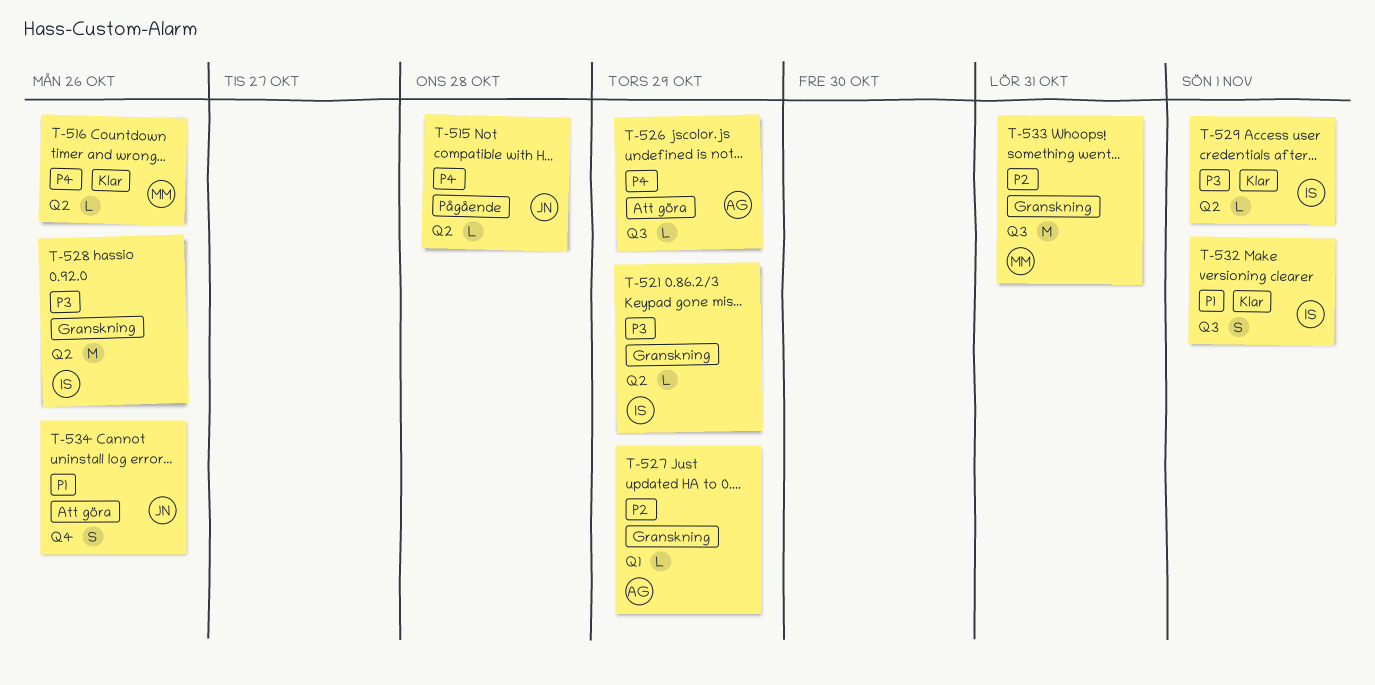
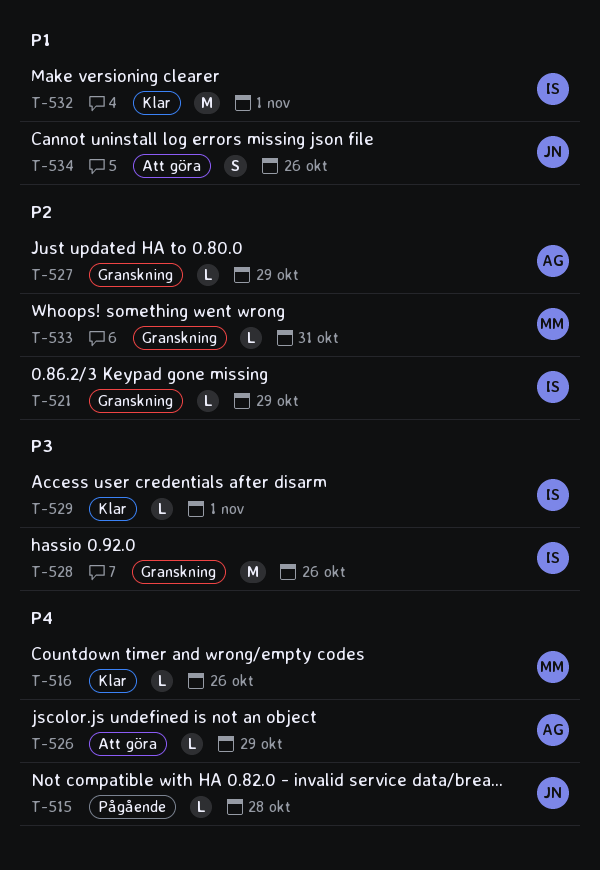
T-521, priority: P3 -> P2
T-532, estimate: S -> M
T-533, estimate: M -> L

